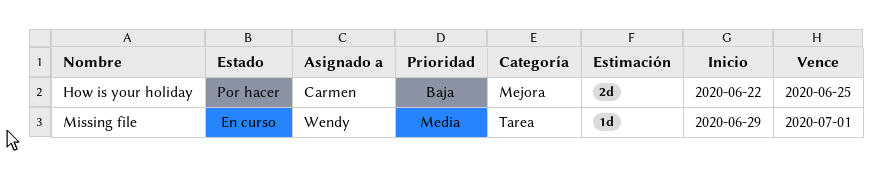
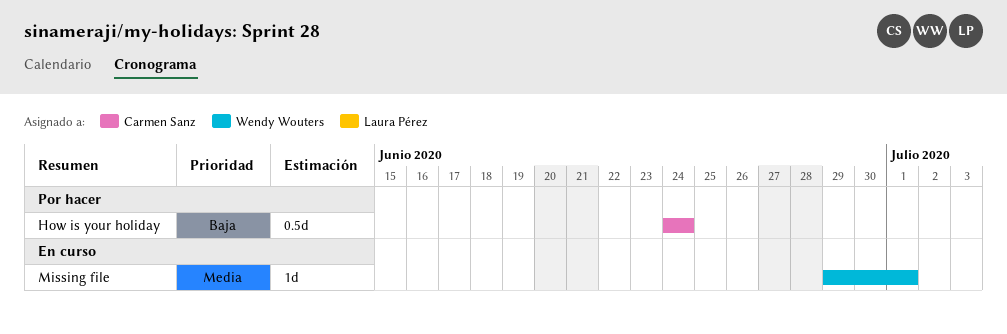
How is your holiday, estimate: 2d -> 0.5d
How is your holiday, start: Jun 22 -> Jun 24
How is your holiday, due: Jun 25 -> Jun 24

